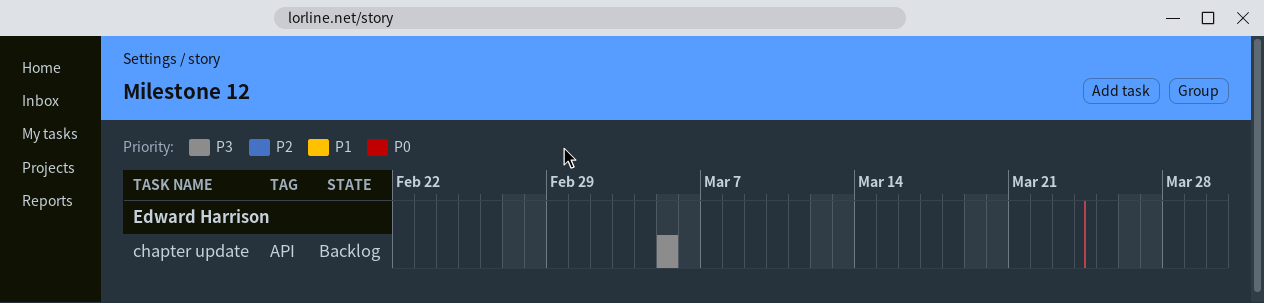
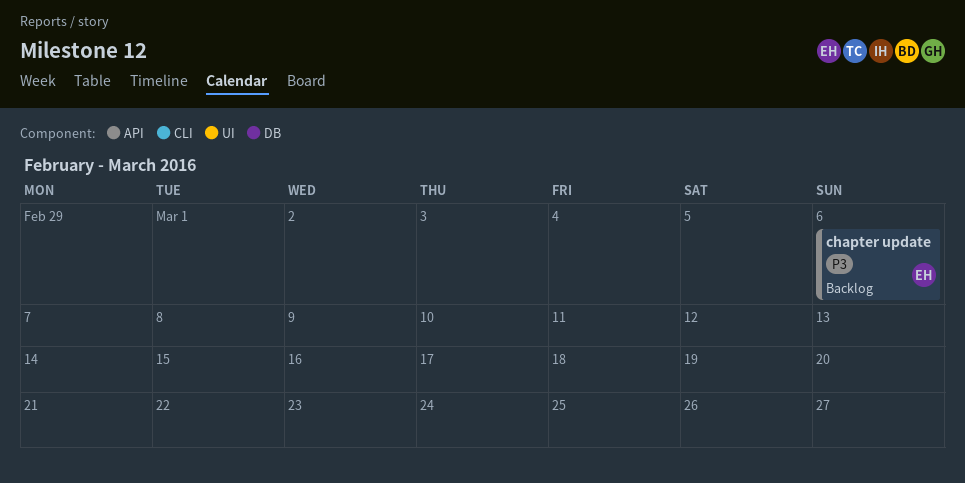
chapter update, due: Mar 5 -> Mar 6

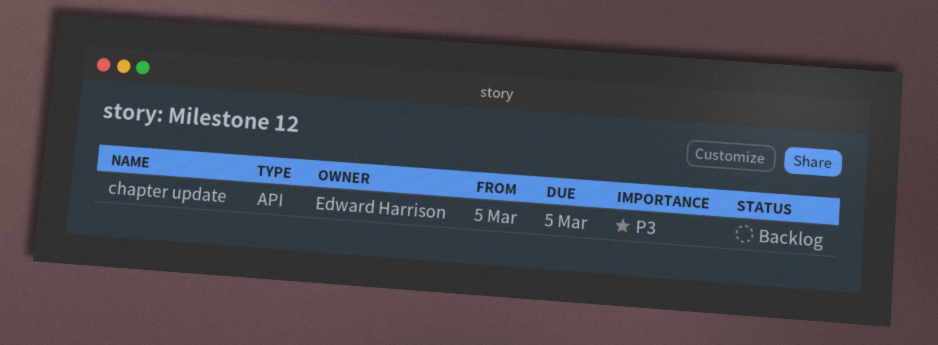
chapter update, due: Mar 6 -> Mar 5

